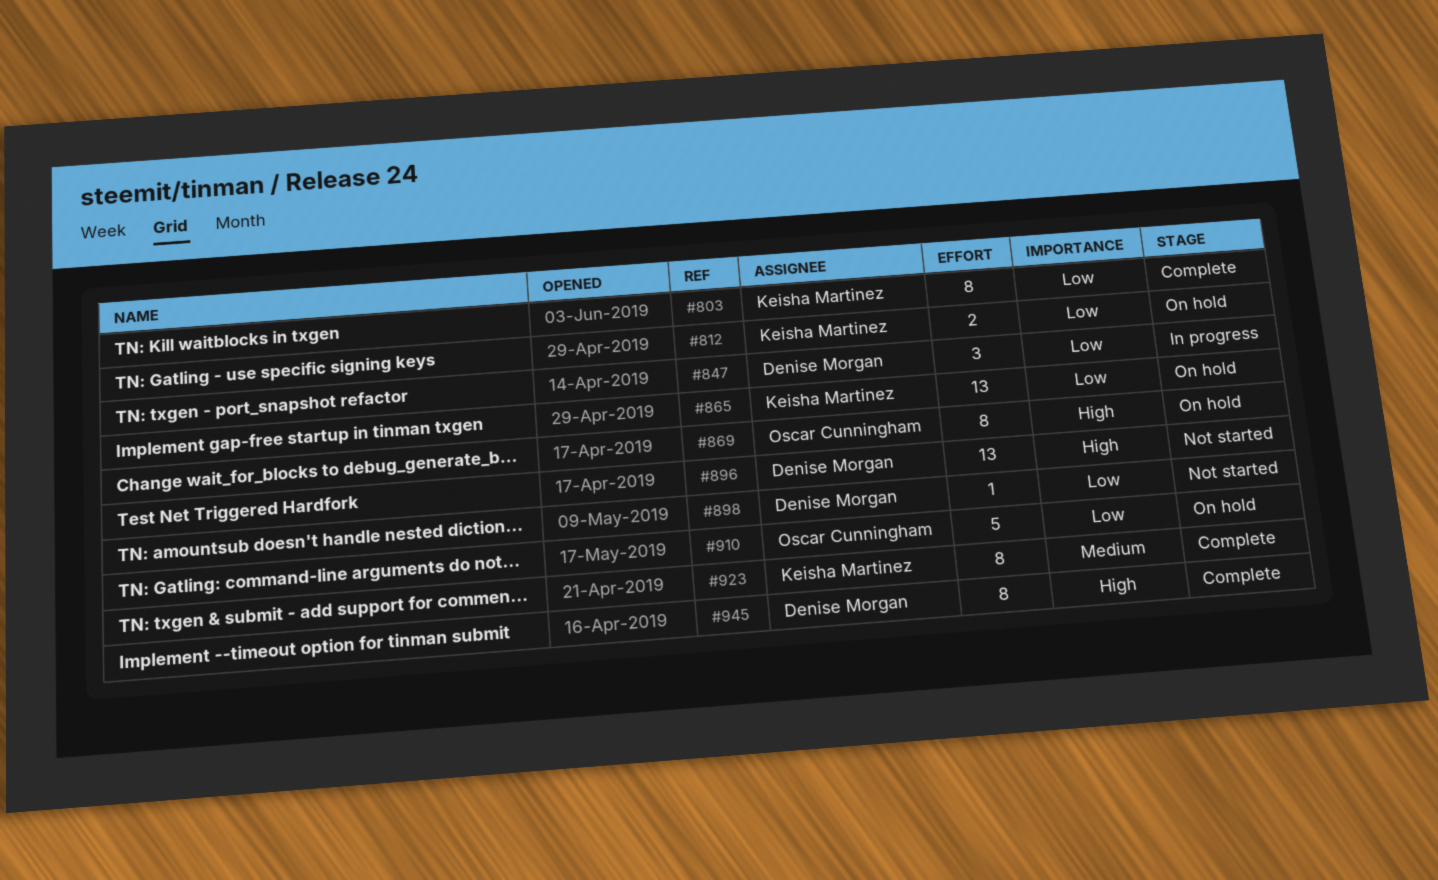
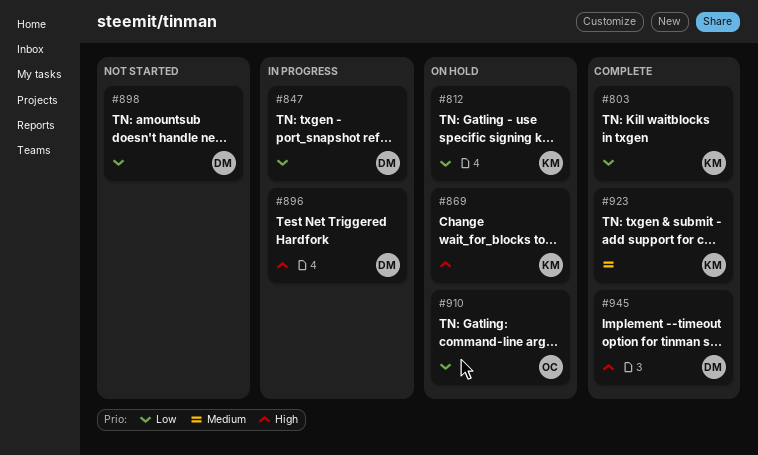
#865: present -> none
#869, owner: Oscar Cunningham -> Keisha Martinez
#896, status: Not started -> In progress

